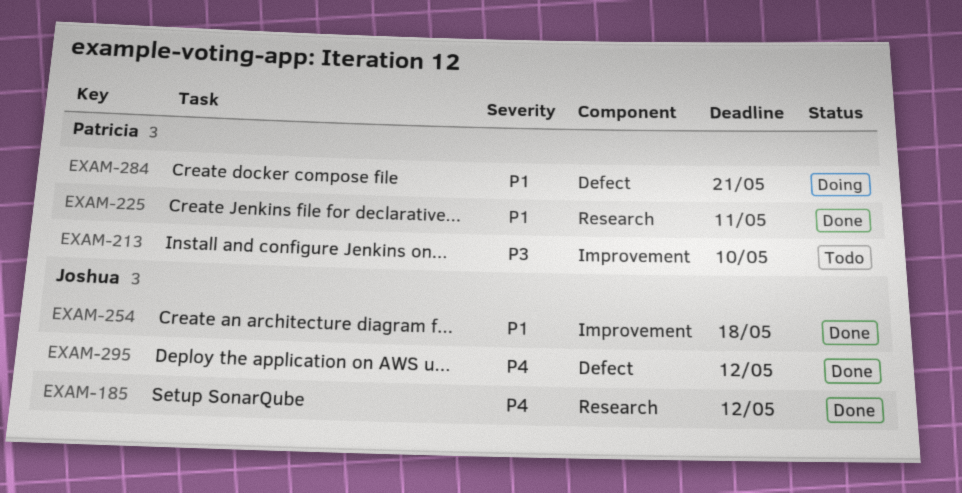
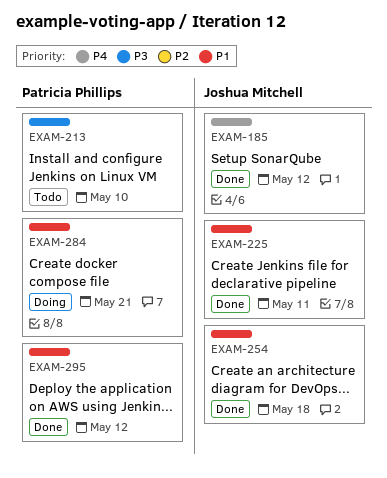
EXAM-225, owner: Patricia Phillips -> Joshua Mitchell
EXAM-295, owner: Joshua Mitchell -> Patricia Phillips
EXAM-295, priority: P4 -> P1

